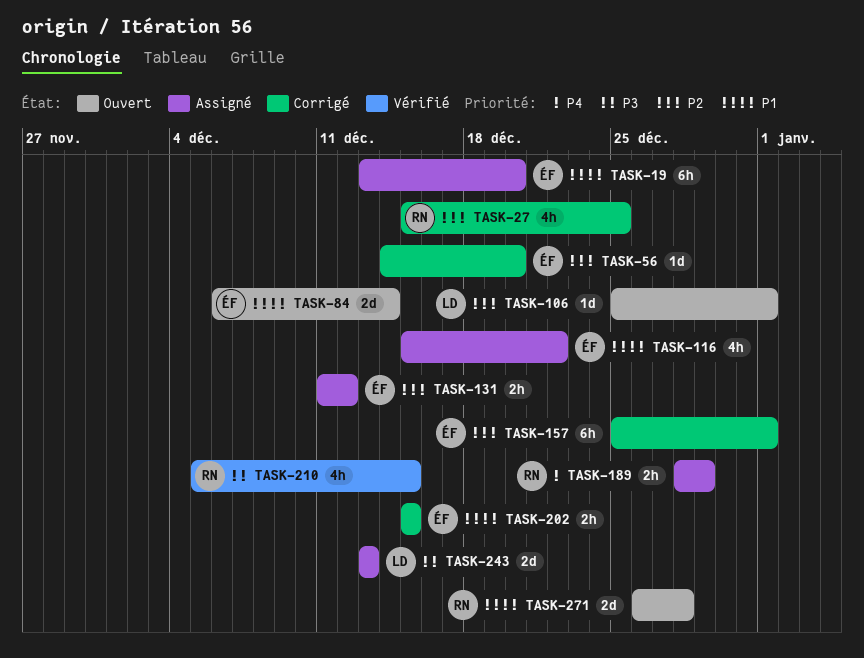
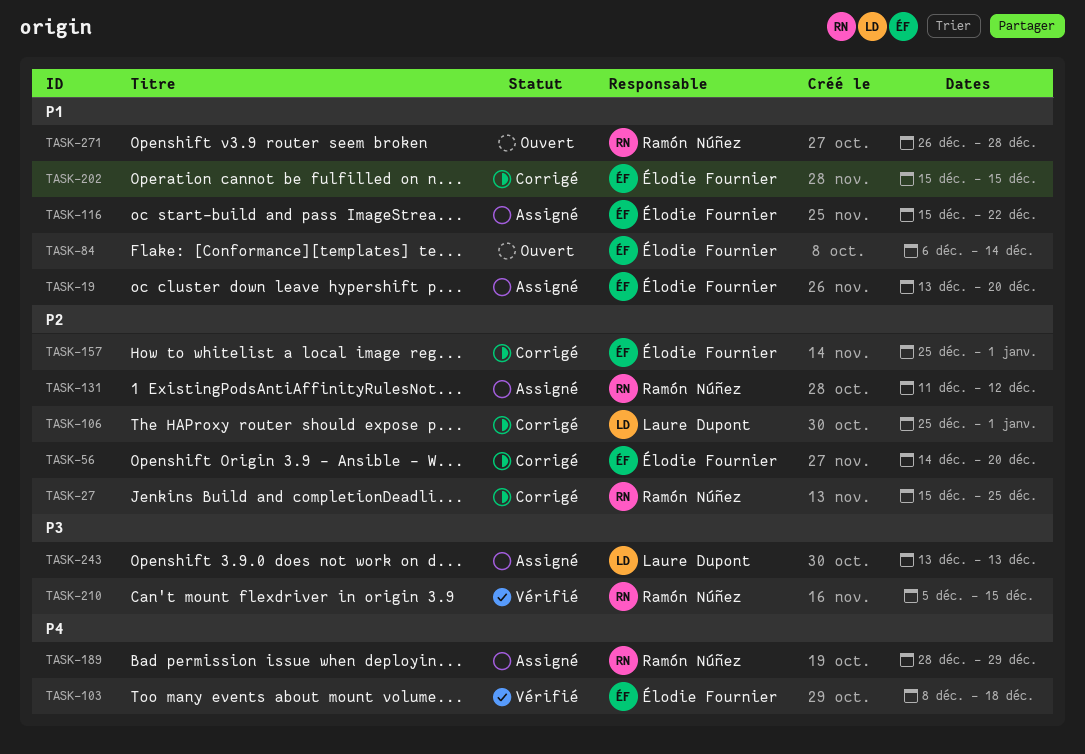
TASK-103: none -> present
TASK-106, status: Ouvert -> Corrigé
TASK-131, owner: Élodie Fournier -> Ramón Núñez

